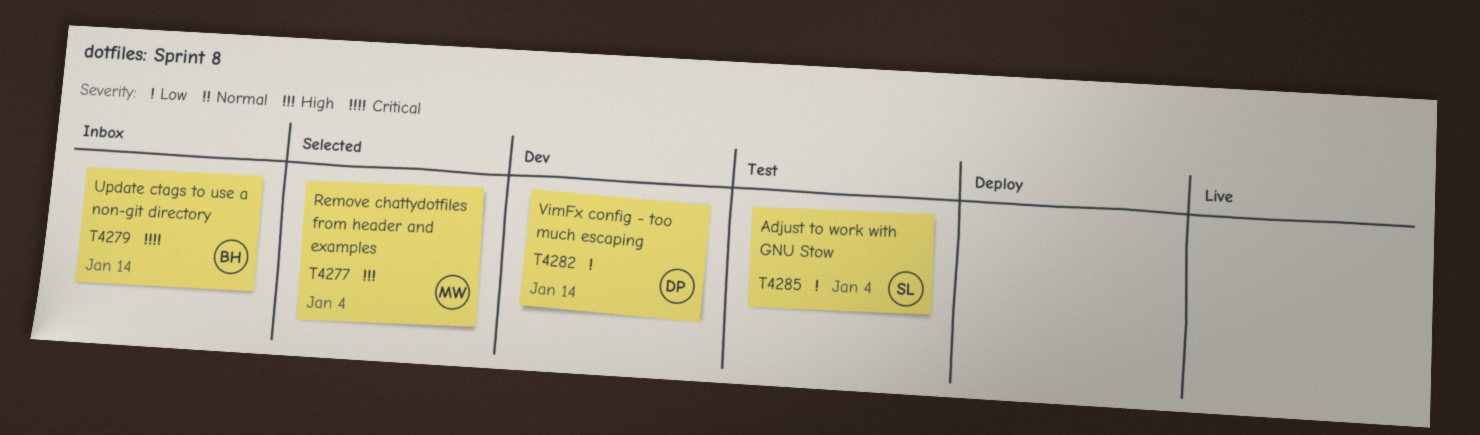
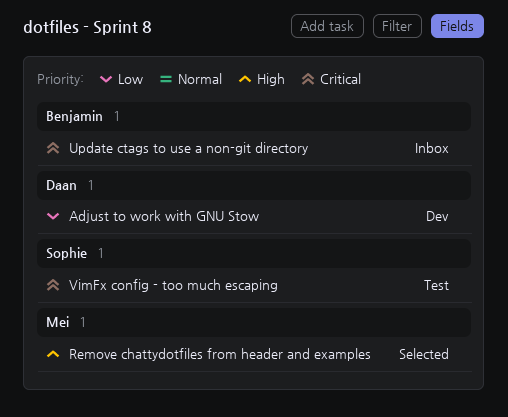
Adjust to work with GNU Stow, status: Test -> Dev
Adjust to work with GNU Stow, owner: Sophie -> Daan
VimFx config - too much escaping, status: Dev -> Test
VimFx config - too much escaping, owner: Daan -> Sophie
VimFx config - too much escaping, priority: Low -> Critical

